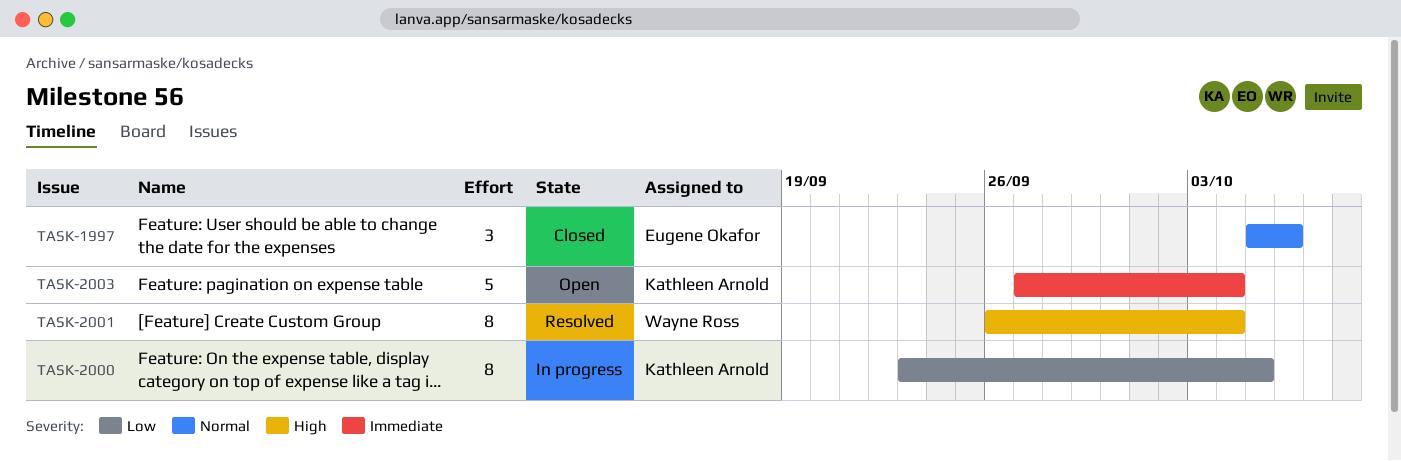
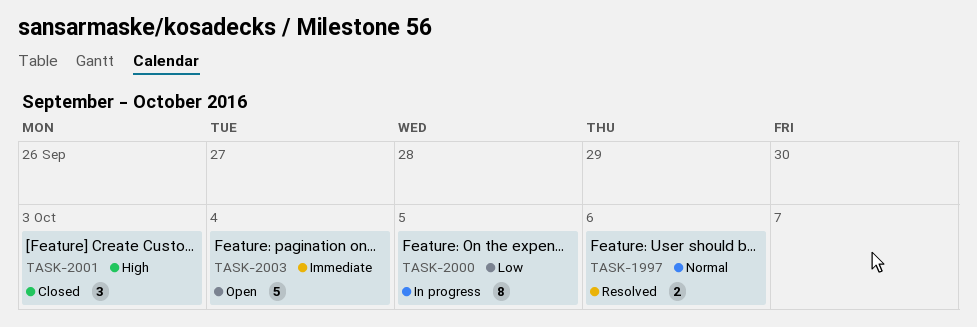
TASK-1997, status: Closed -> Resolved
TASK-1997, estimate: 3 -> 2
TASK-2001, status: Resolved -> Closed
TASK-2001, estimate: 8 -> 3
TASK-2001, due: Oct 4 -> Oct 3

